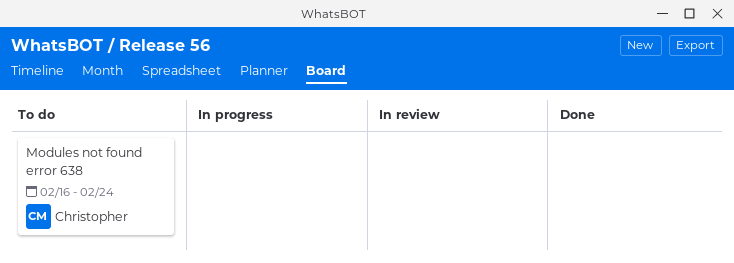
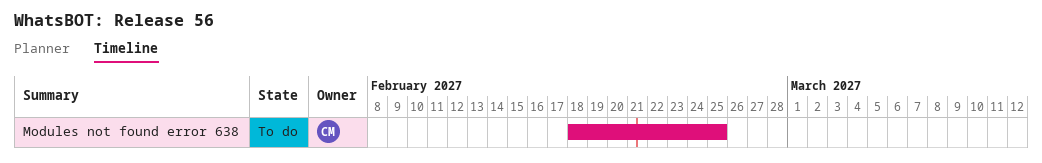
Modules not found error 638, start: Feb 16 -> Feb 18
Modules not found error 638, due: Feb 24 -> Feb 25

